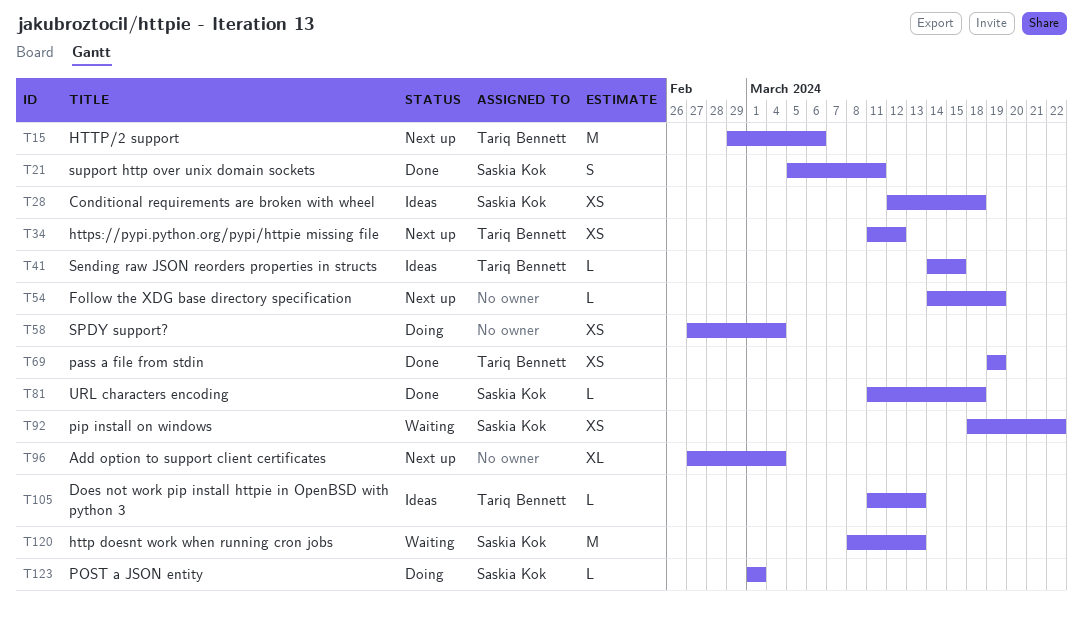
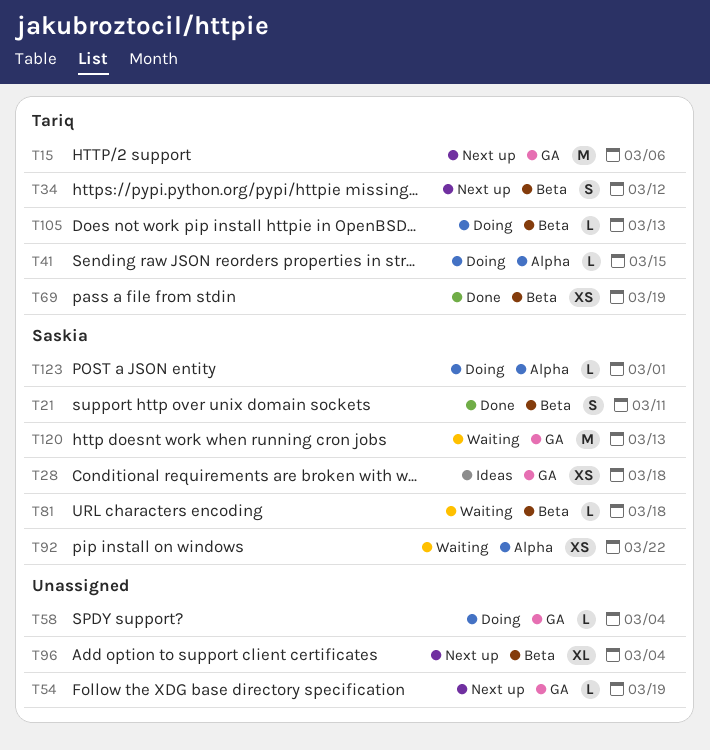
T34, estimate: XS -> S
T41, status: Ideas -> Doing
T58, estimate: XS -> L
T81, status: Done -> Waiting
T105, status: Ideas -> Doing

